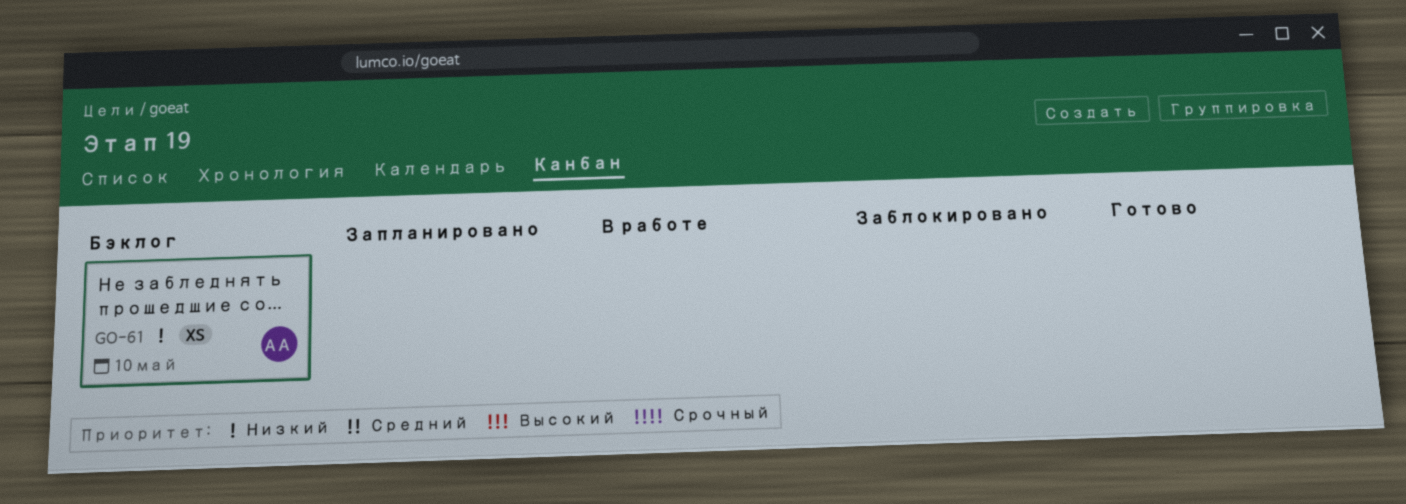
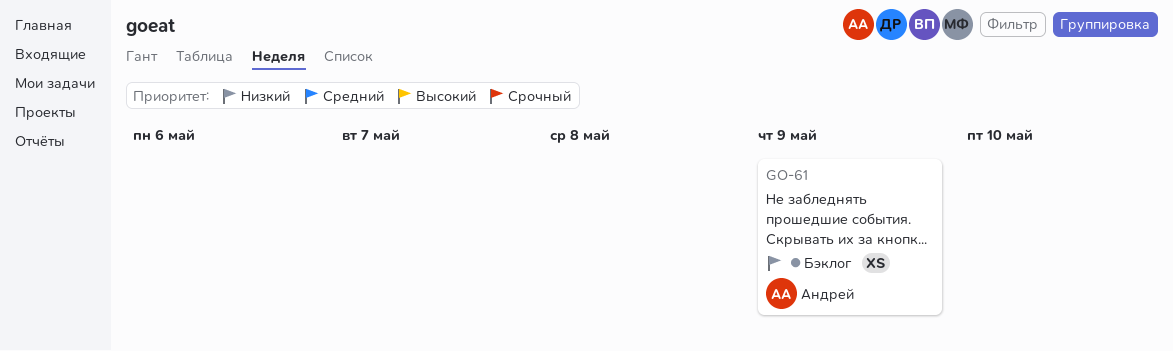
GO-61, due: May 10 -> May 9

